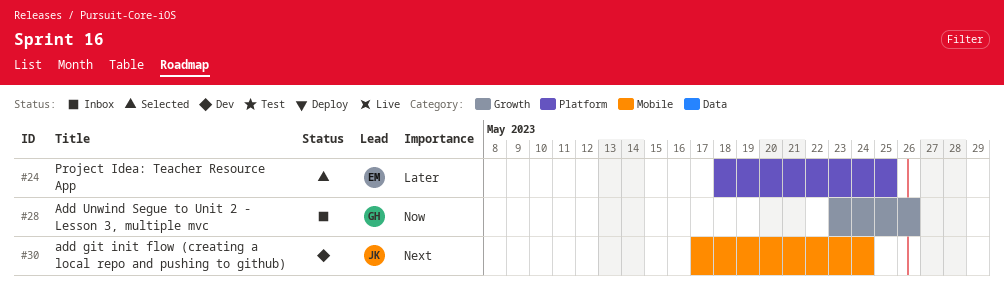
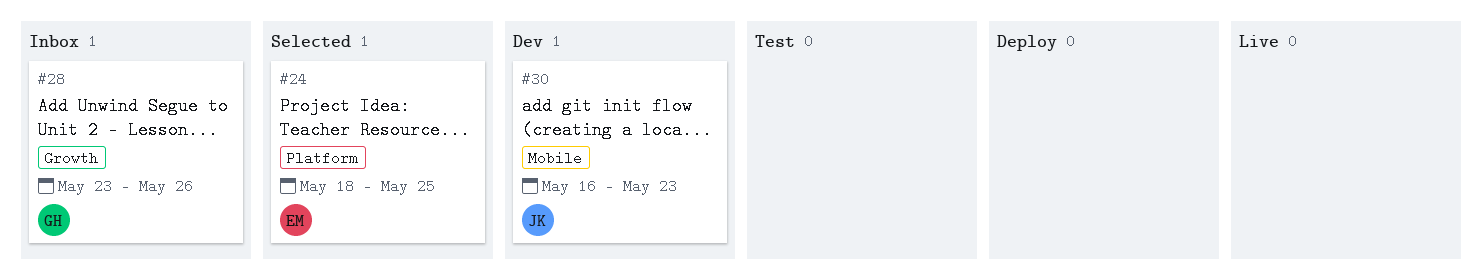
#30, start: May 17 -> May 16
#30, due: May 24 -> May 23

